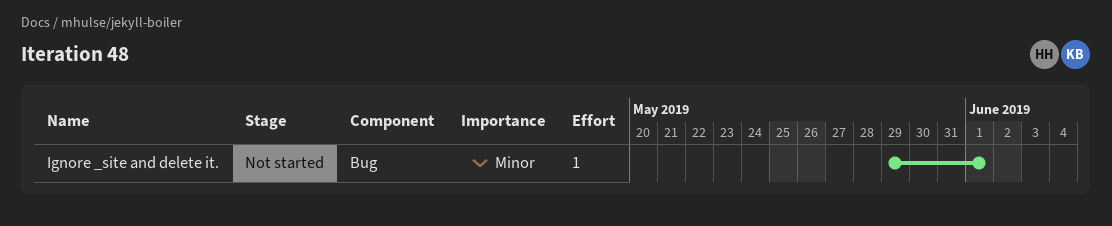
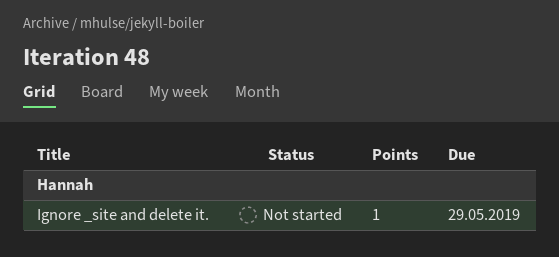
Ignore _site and delete it., due: Jun 1 -> May 29

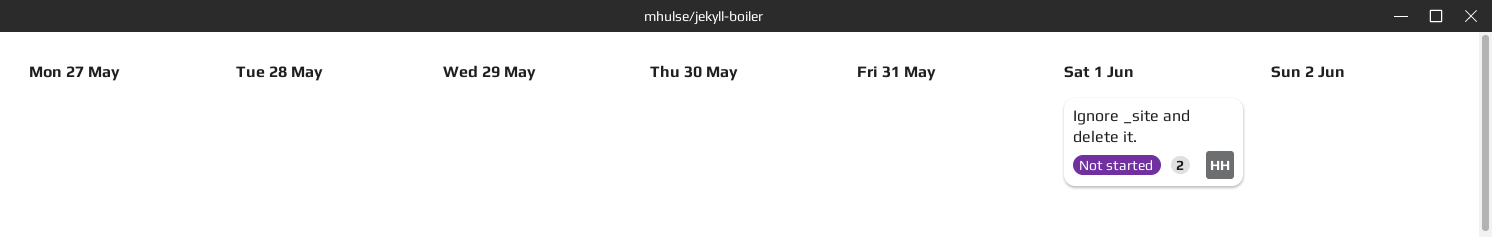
Ignore _site and delete it., estimate: 1 -> 2
Ignore _site and delete it., due: May 29 -> Jun 1

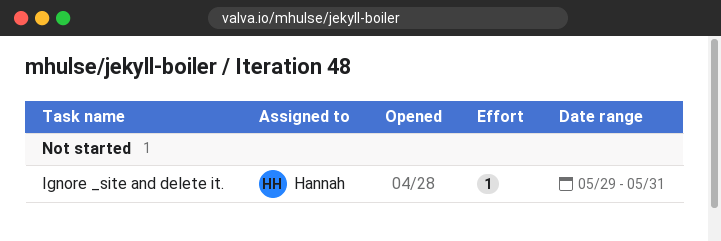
Ignore _site and delete it., estimate: 2 -> 1
Ignore _site and delete it., due: Jun 1 -> May 31

